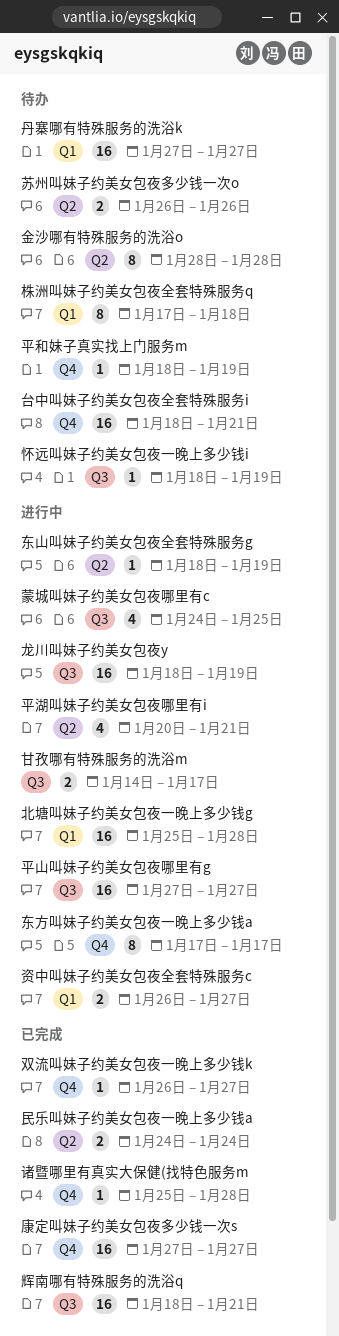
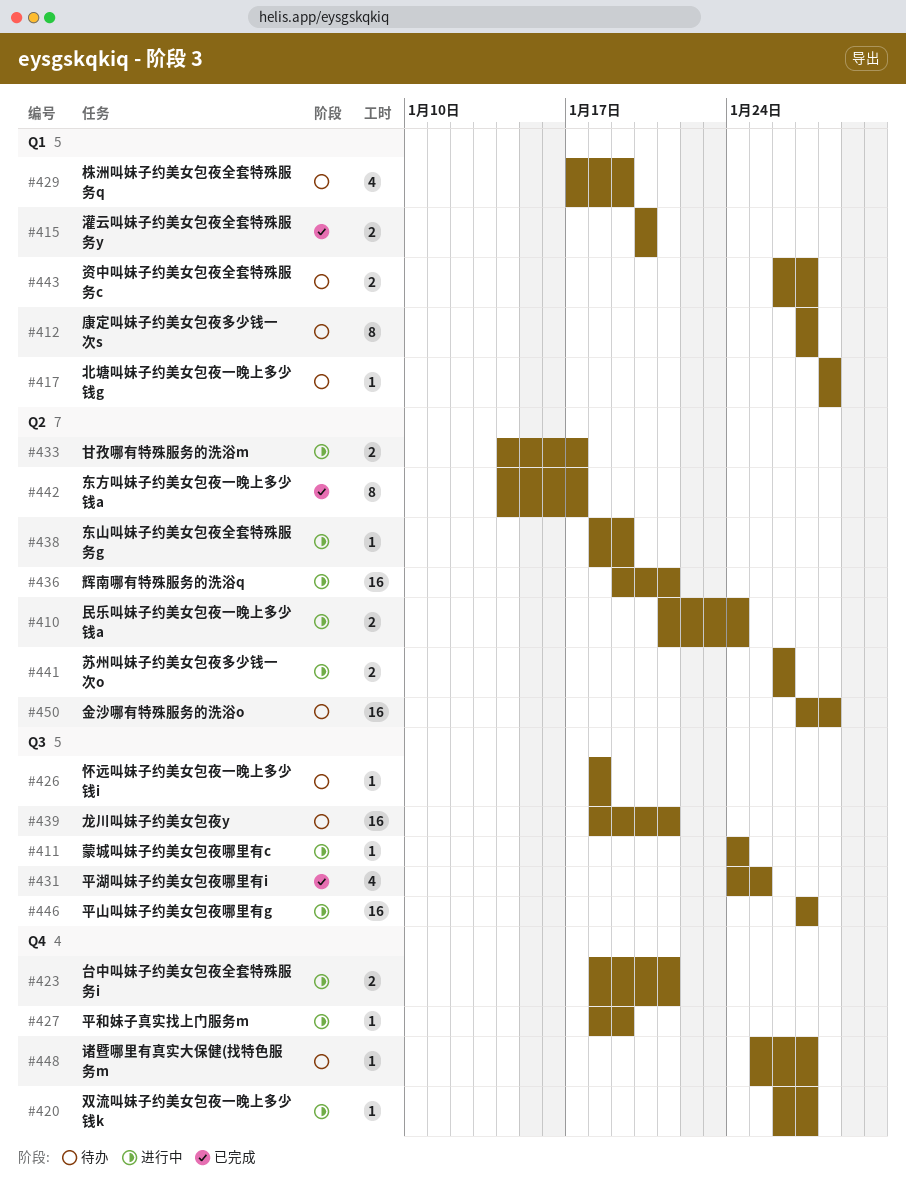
东方叫妹子约美女包夜一晚上多少钱a, status: 进行中 -> 已完成
东方叫妹子约美女包夜一晚上多少钱a, label: Q4 -> Q2
东方叫妹子约美女包夜一晚上多少钱a, start: Jan 17 -> Jan 14
丹寨哪有特殊服务的洗浴k: present -> none
北塘叫妹子约美女包夜一晚上多少钱g, status: 进行中 -> 待办
北塘叫妹子约美女包夜一晚上多少钱g, estimate: 16 -> 1
北塘叫妹子约美女包夜一晚上多少钱g, start: Jan 25 -> Jan 28
双流叫妹子约美女包夜一晚上多少钱k, status: 已完成 -> 进行中
台中叫妹子约美女包夜全套特殊服务i, status: 待办 -> 进行中
台中叫妹子约美女包夜全套特殊服务i, estimate: 16 -> 2
平和妹子真实找上门服务m, status: 待办 -> 进行中
平湖叫妹子约美女包夜哪里有i, status: 进行中 -> 已完成
平湖叫妹子约美女包夜哪里有i, label: Q2 -> Q3
平湖叫妹子约美女包夜哪里有i, start: Jan 20 -> Jan 24
平湖叫妹子约美女包夜哪里有i, due: Jan 21 -> Jan 25
康定叫妹子约美女包夜多少钱一次s, status: 已完成 -> 待办
康定叫妹子约美女包夜多少钱一次s, label: Q4 -> Q1
康定叫妹子约美女包夜多少钱一次s, estimate: 16 -> 8
怀远叫妹子约美女包夜一晚上多少钱i, due: Jan 19 -> Jan 18
株洲叫妹子约美女包夜全套特殊服务q, estimate: 8 -> 4
株洲叫妹子约美女包夜全套特殊服务q, due: Jan 18 -> Jan 19
民乐叫妹子约美女包夜一晚上多少钱a, status: 已完成 -> 进行中
民乐叫妹子约美女包夜一晚上多少钱a, start: Jan 24 -> Jan 21
灌云叫妹子约美女包夜全套特殊服务y: none -> present
甘孜哪有特殊服务的洗浴m, label: Q3 -> Q2
苏州叫妹子约美女包夜多少钱一次o, status: 待办 -> 进行中
蒙城叫妹子约美女包夜哪里有c, estimate: 4 -> 1
蒙城叫妹子约美女包夜哪里有c, due: Jan 25 -> Jan 24
诸暨哪里有真实大保健(找特色服务m, status: 已完成 -> 待办
诸暨哪里有真实大保健(找特色服务m, due: Jan 28 -> Jan 27
资中叫妹子约美女包夜全套特殊服务c, status: 进行中 -> 待办
辉南哪有特殊服务的洗浴q, status: 已完成 -> 进行中
辉南哪有特殊服务的洗浴q, label: Q3 -> Q2
辉南哪有特殊服务的洗浴q, start: Jan 18 -> Jan 19
金沙哪有特殊服务的洗浴o, estimate: 8 -> 16
金沙哪有特殊服务的洗浴o, start: Jan 28 -> Jan 27
龙川叫妹子约美女包夜y, status: 进行中 -> 待办
龙川叫妹子约美女包夜y, due: Jan 19 -> Jan 21

